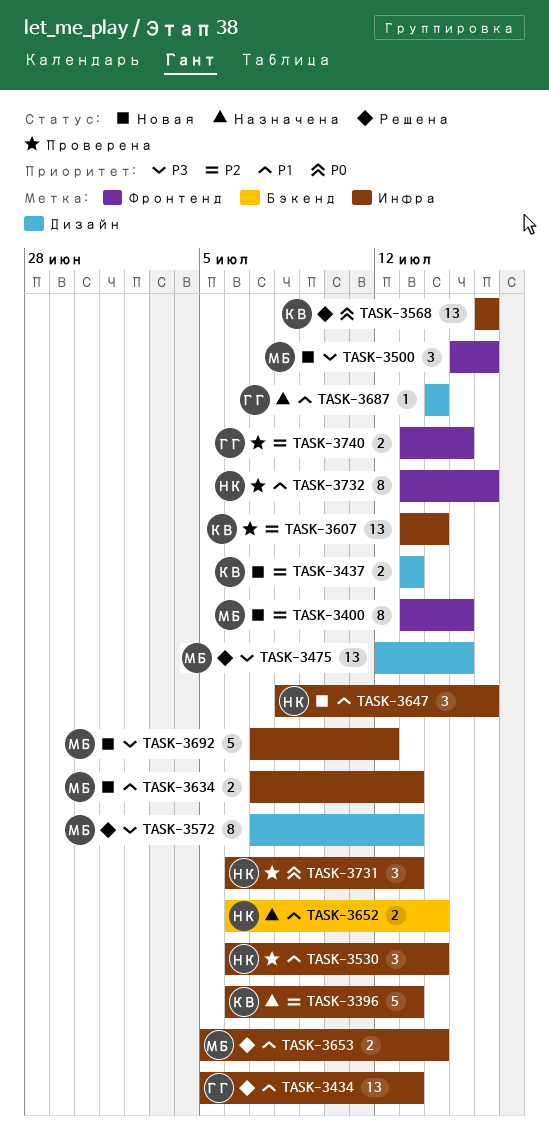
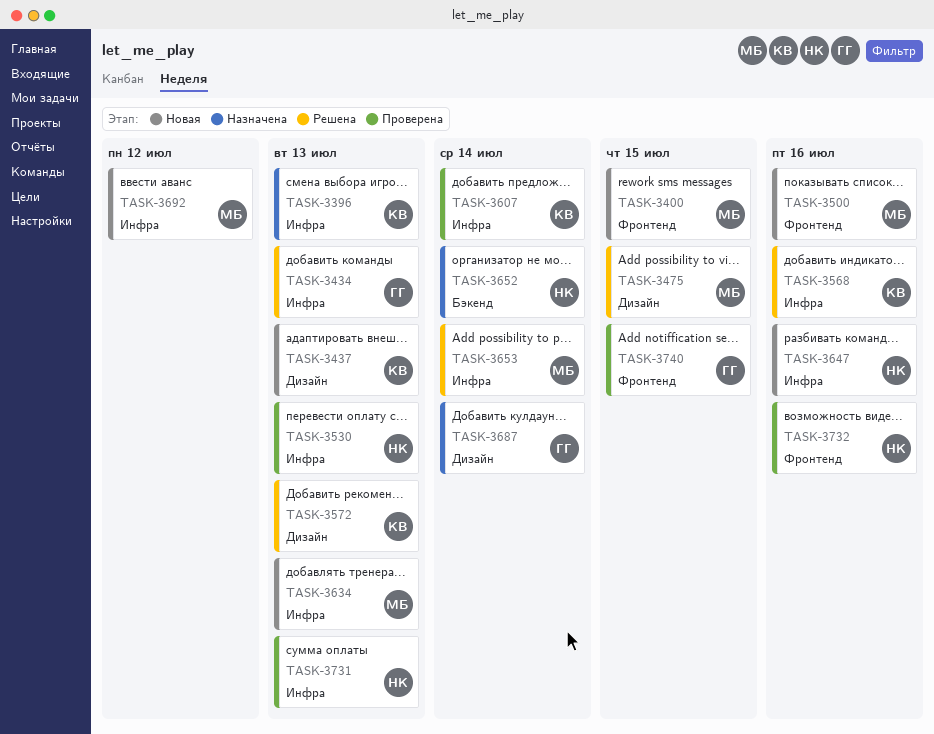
TASK-3530, due: Jul 14 -> Jul 13
TASK-3572, owner: МБ -> КВ

